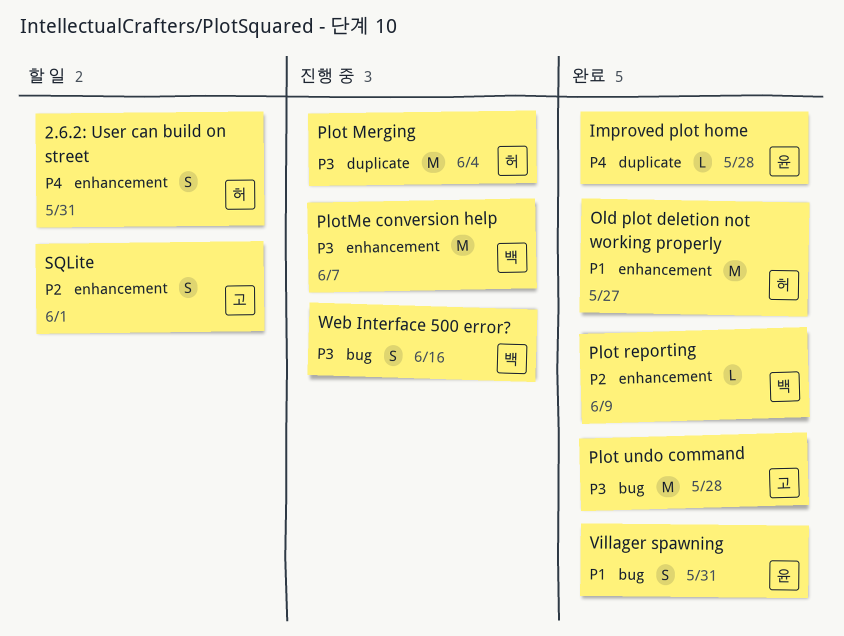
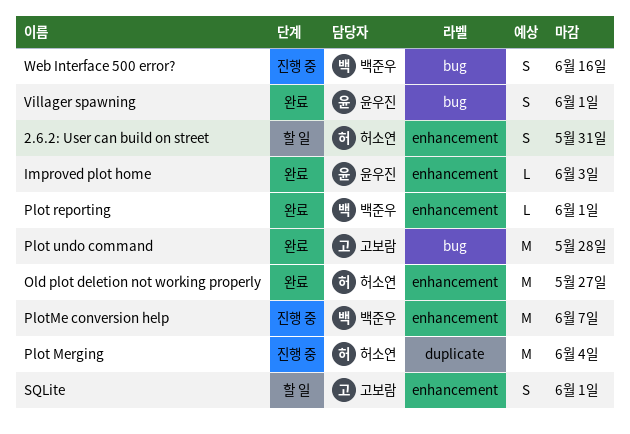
Improved plot home, label: duplicate -> enhancement
Improved plot home, due: May 28 -> Jun 3
Plot reporting, due: Jun 9 -> Jun 1
Villager spawning, due: May 31 -> Jun 1

